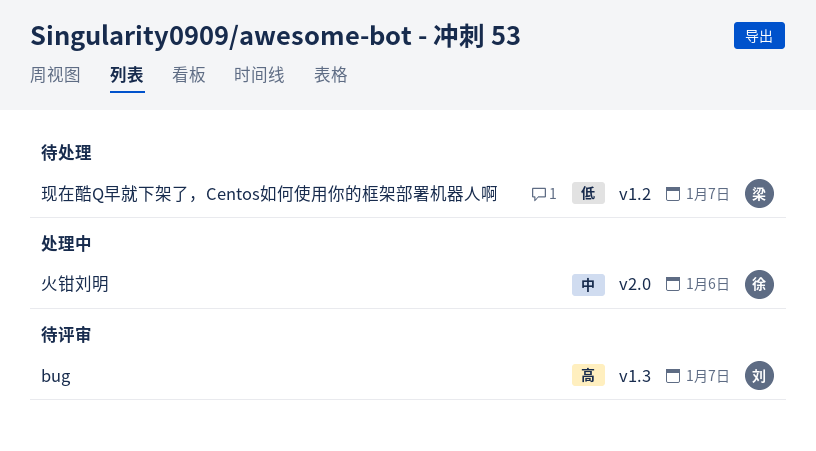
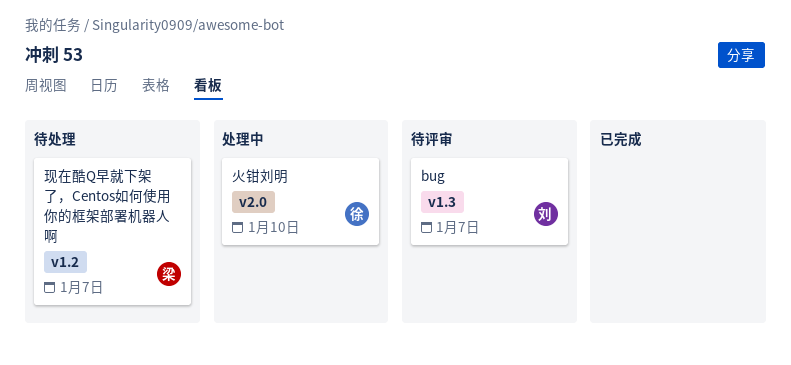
火钳刘明, day: Jan 6 -> Jan 10

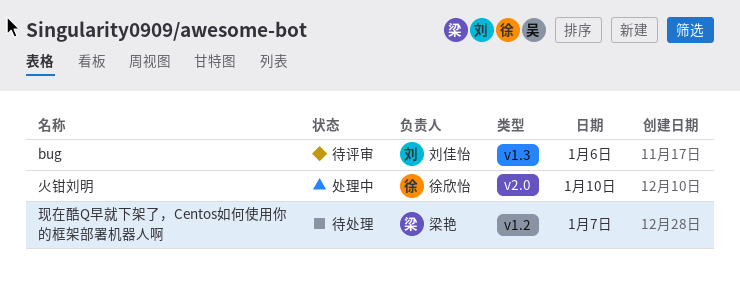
bug, day: Jan 7 -> Jan 6

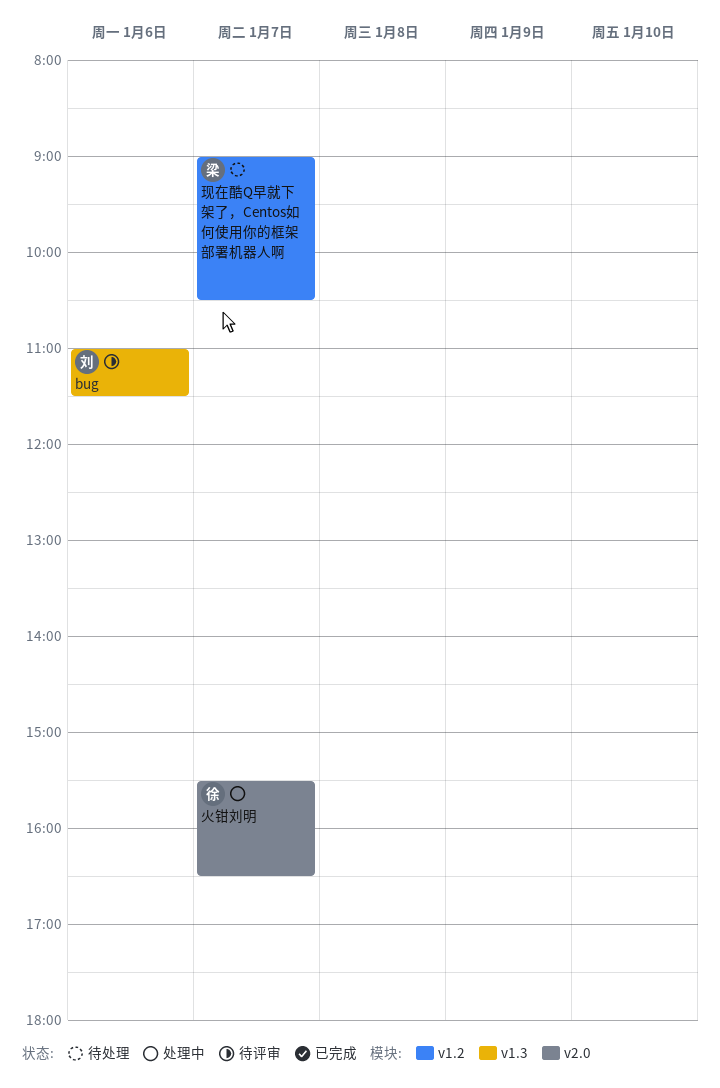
火钳刘明, day: Jan 10 -> Jan 7

